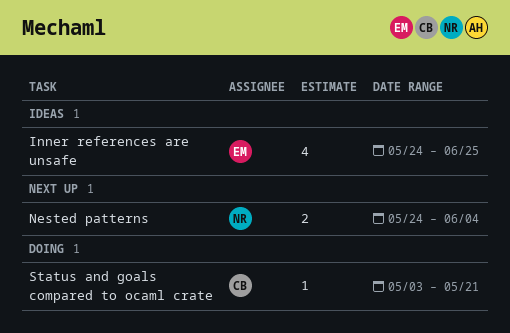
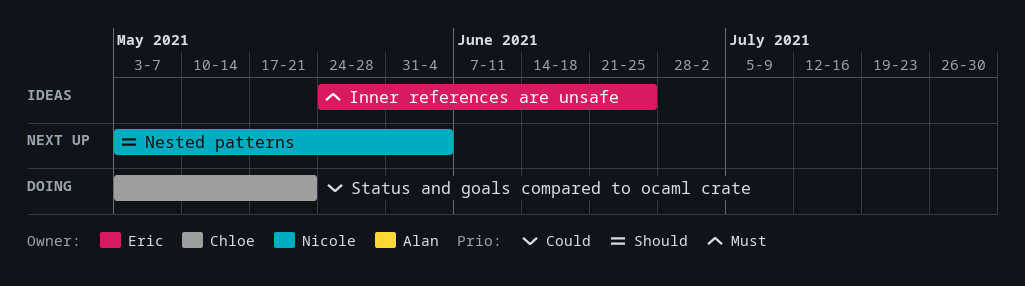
Nested patterns, start: May 24 -> May 3

